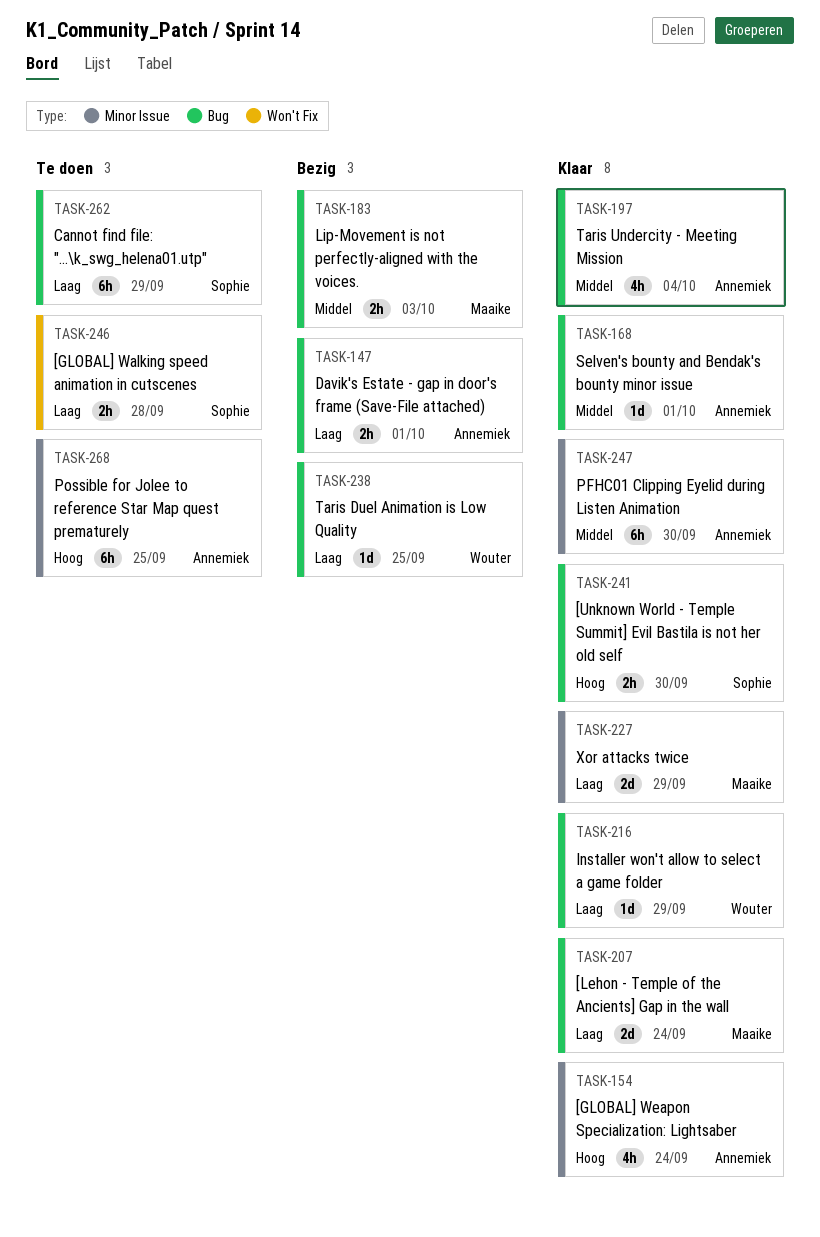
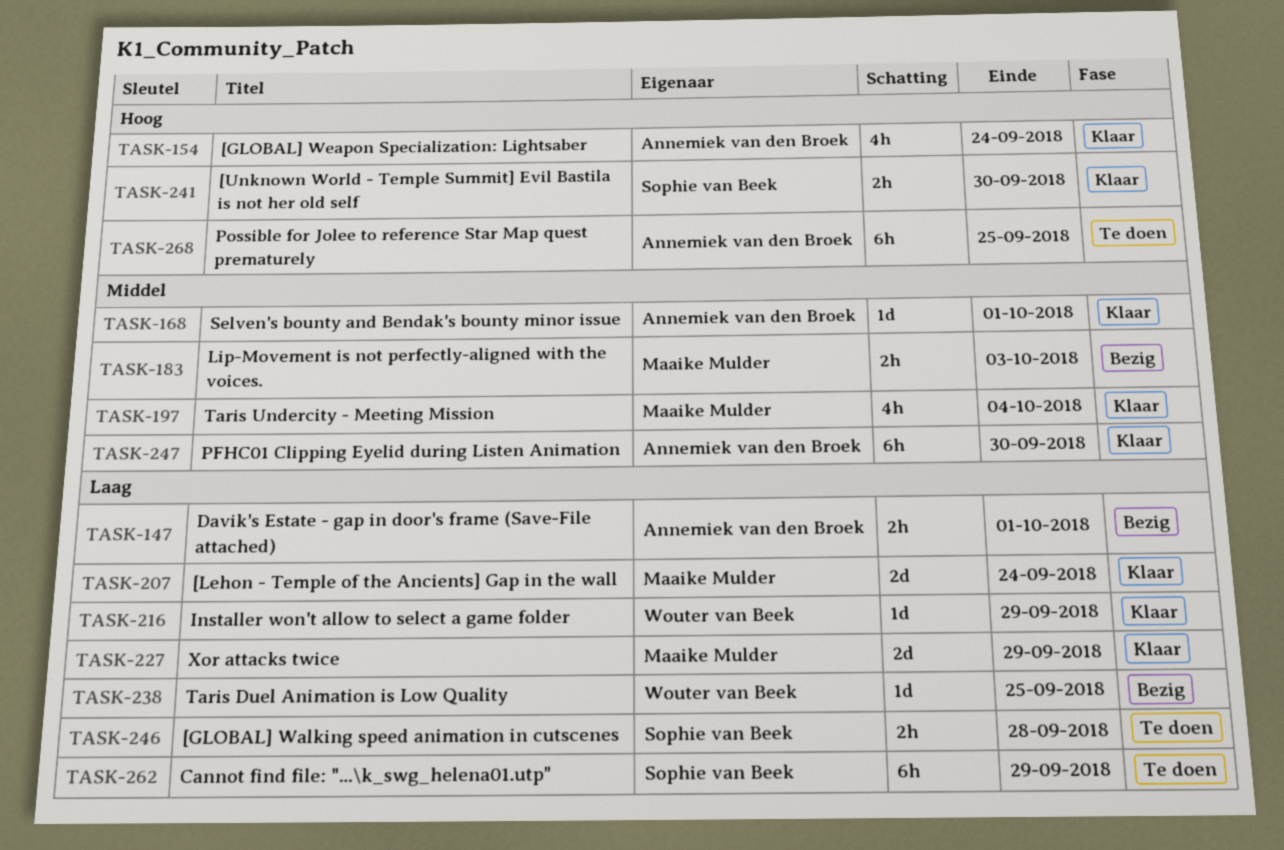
TASK-197, owner: Annemiek van den Broek -> Maaike Mulder

